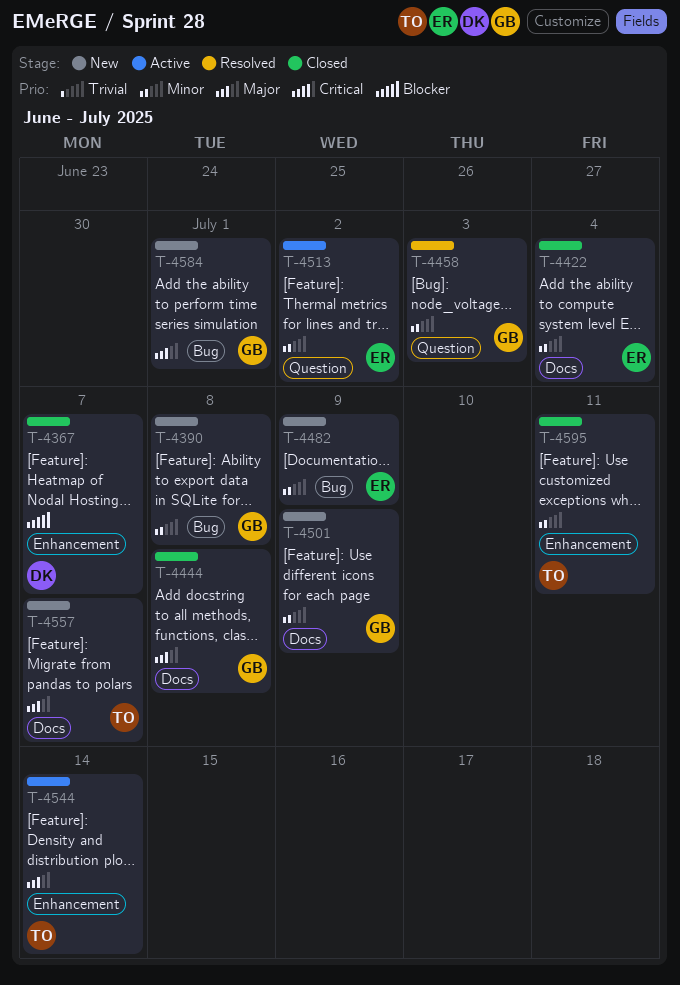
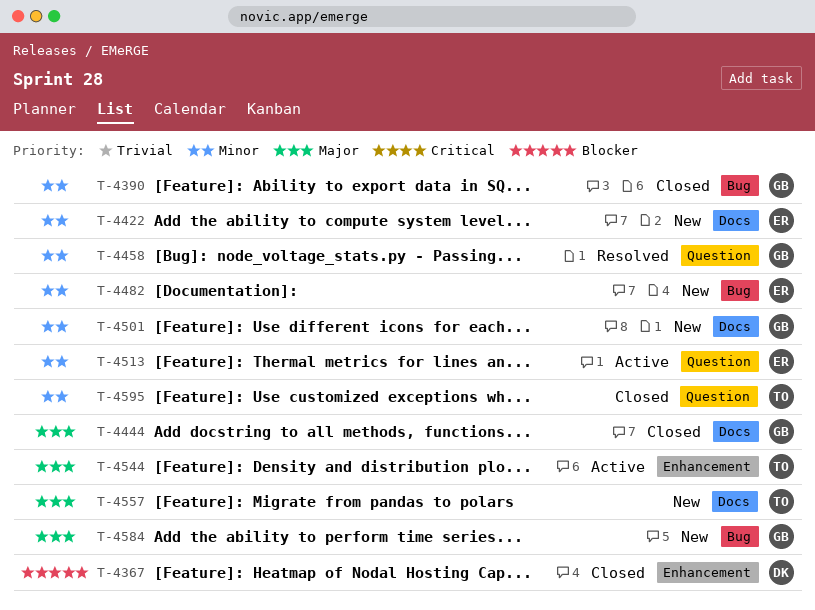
T-4390, status: New -> Closed
T-4422, status: Closed -> New
T-4595, label: Enhancement -> Question

